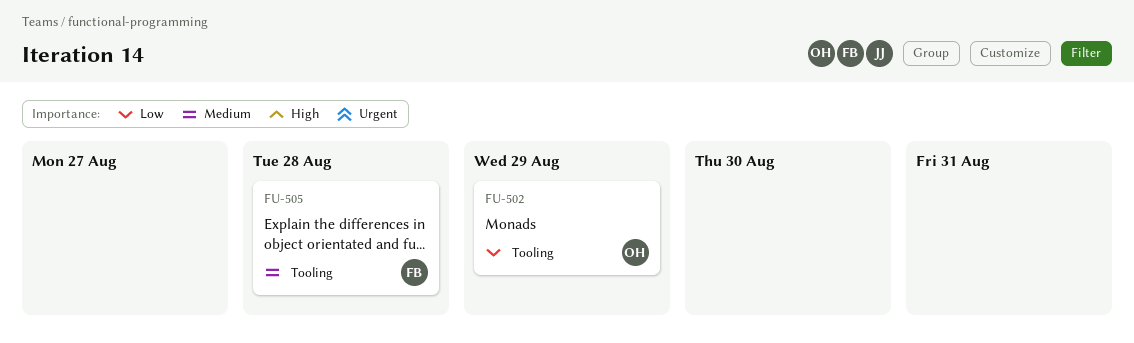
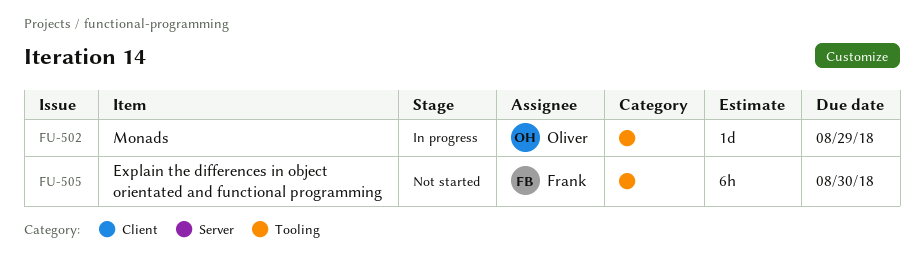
FU-505, due: Aug 28 -> Aug 30

